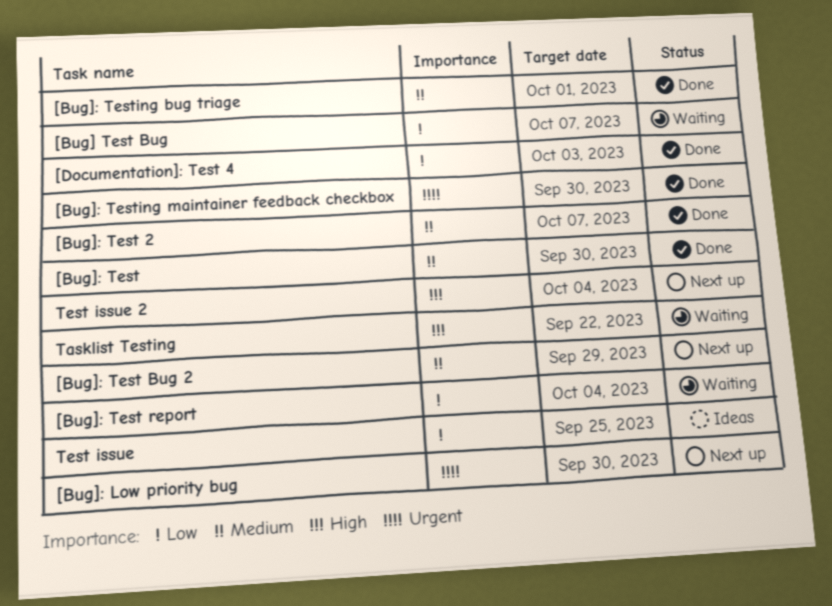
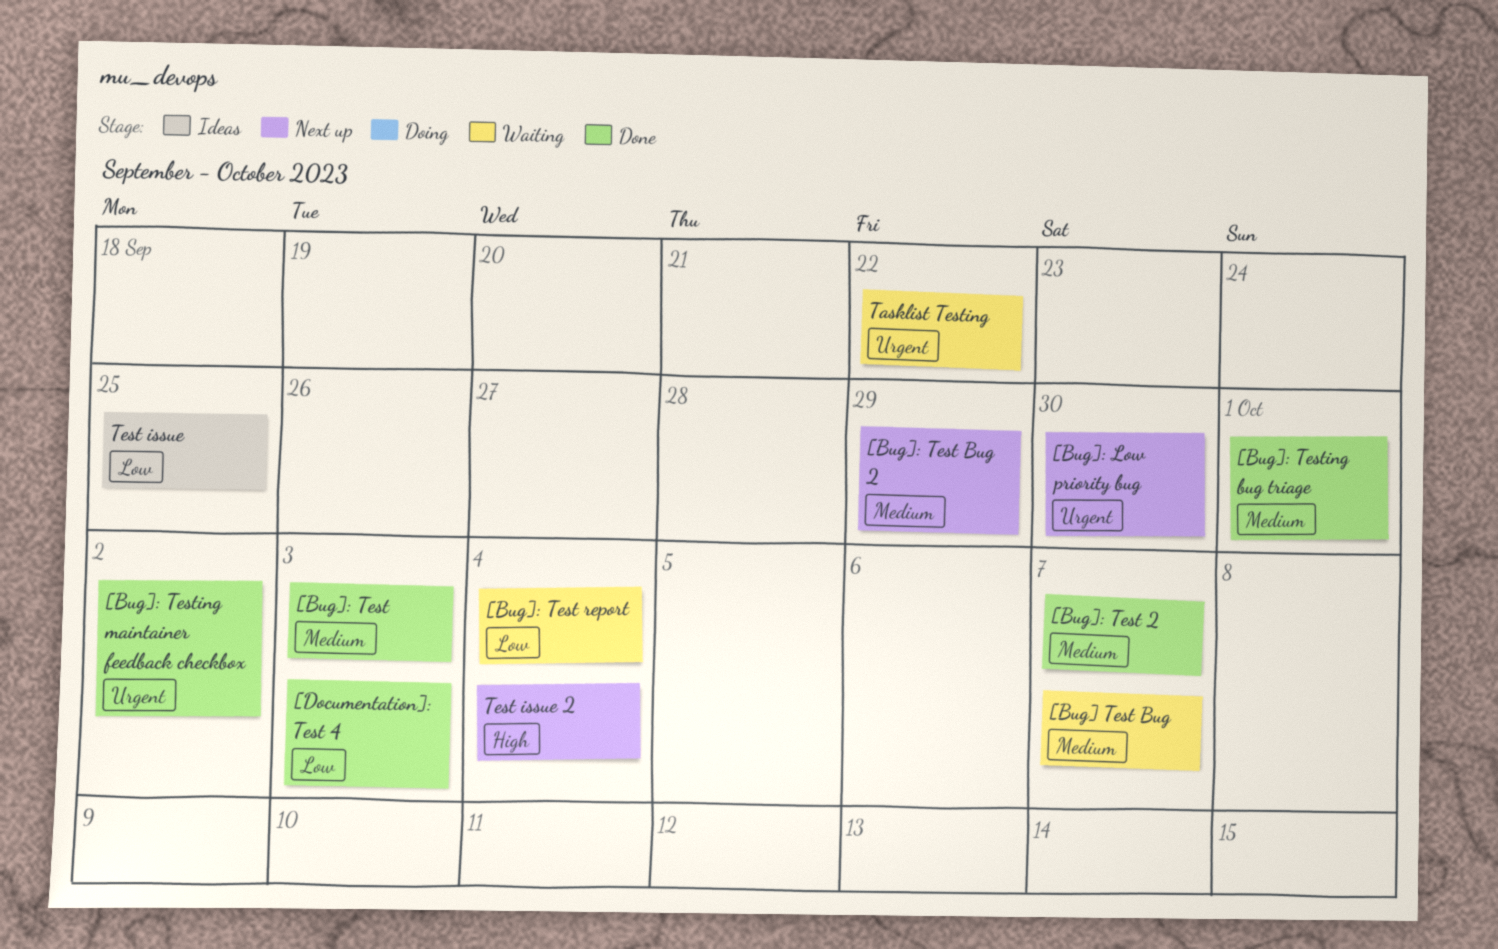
[Bug] Test Bug, priority: Low -> Medium
[Bug]: Test, due: Sep 30 -> Oct 3
[Bug]: Testing maintainer feedback checkbox, due: Sep 30 -> Oct 2
Tasklist Testing, priority: High -> Urgent

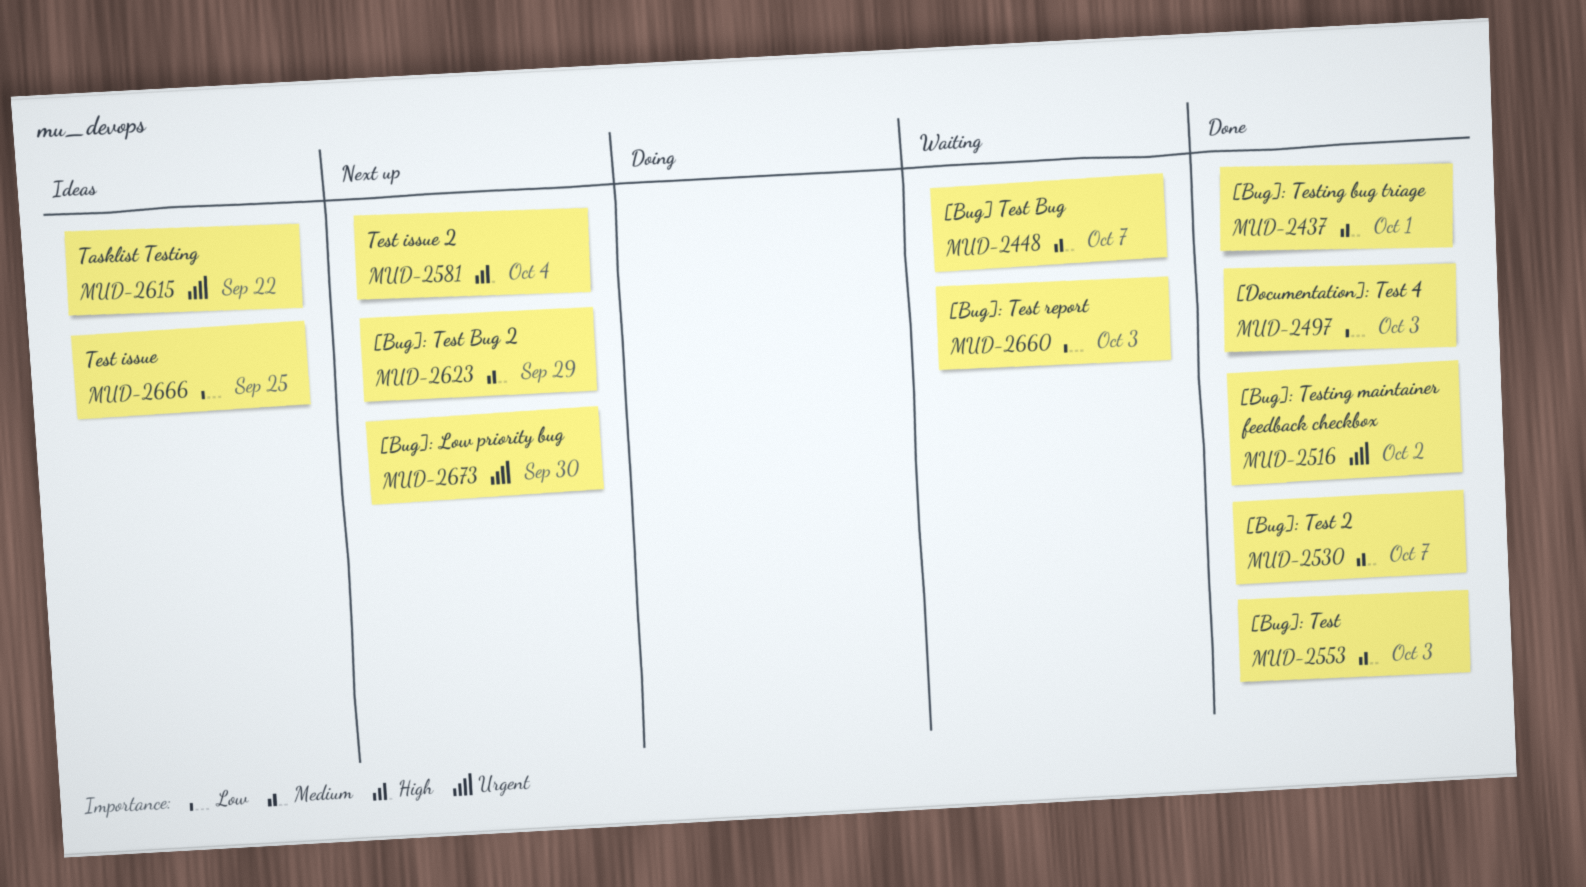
[Bug]: Test report, due: Oct 4 -> Oct 3
Tasklist Testing, status: Waiting -> Ideas

